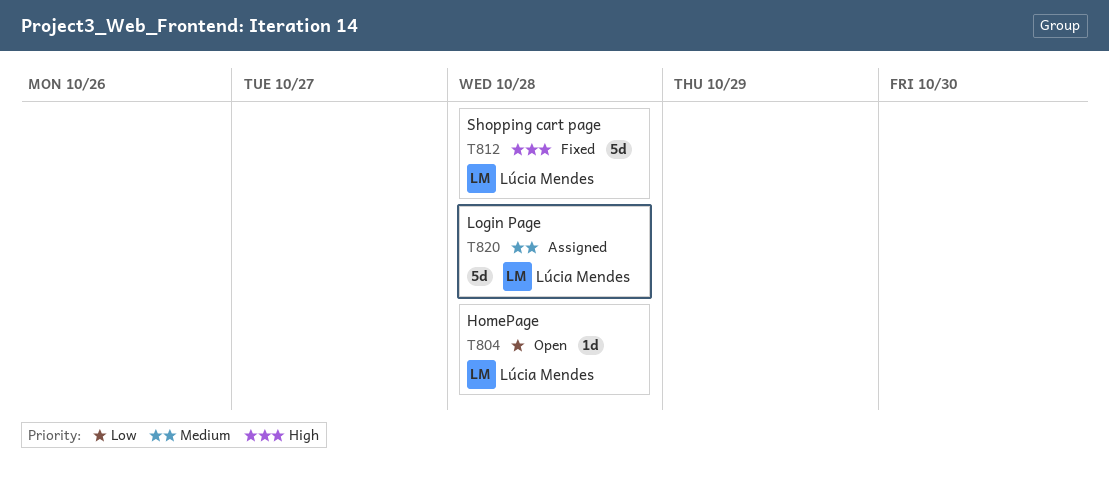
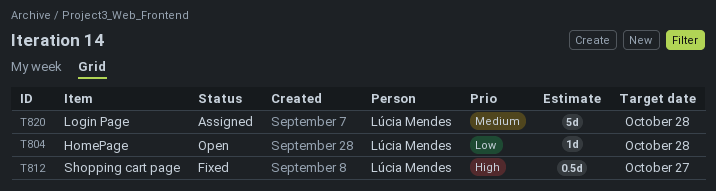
T812, estimate: 5d -> 0.5d
T812, due: Oct 28 -> Oct 27

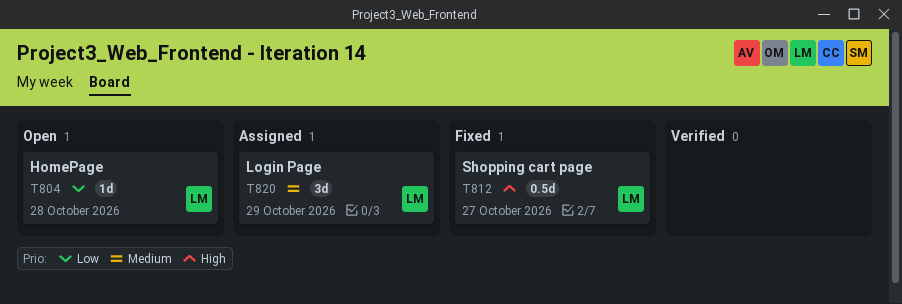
T820, estimate: 5d -> 3d
T820, due: Oct 28 -> Oct 29

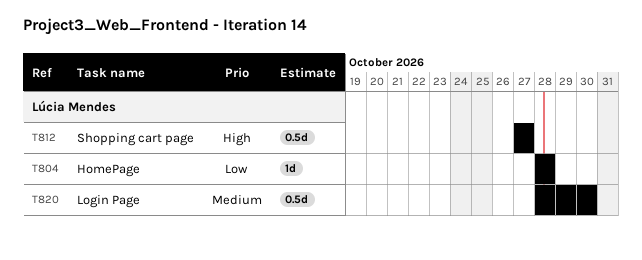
T820, estimate: 3d -> 0.5d
T820, due: Oct 29 -> Oct 30

